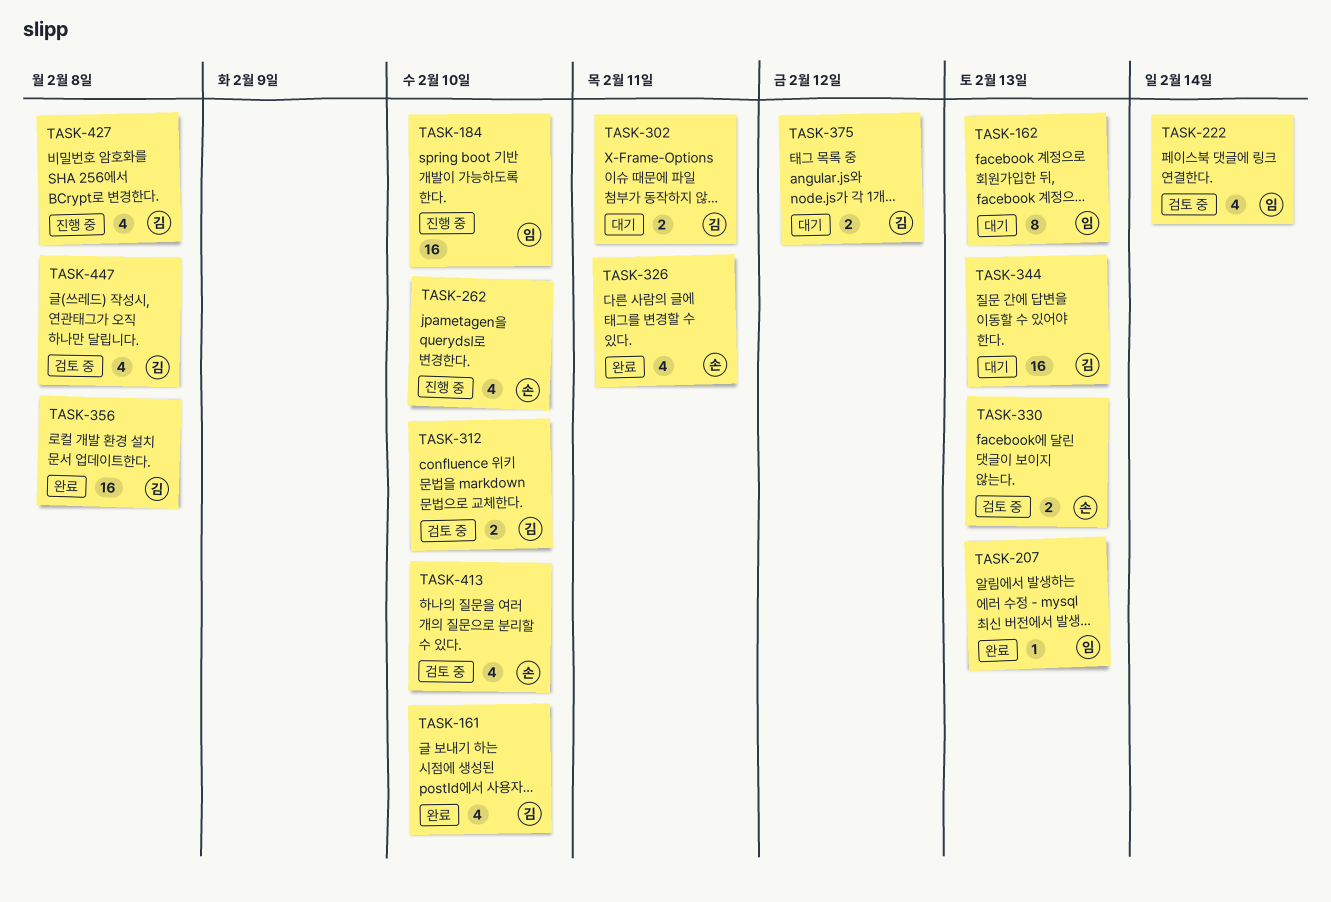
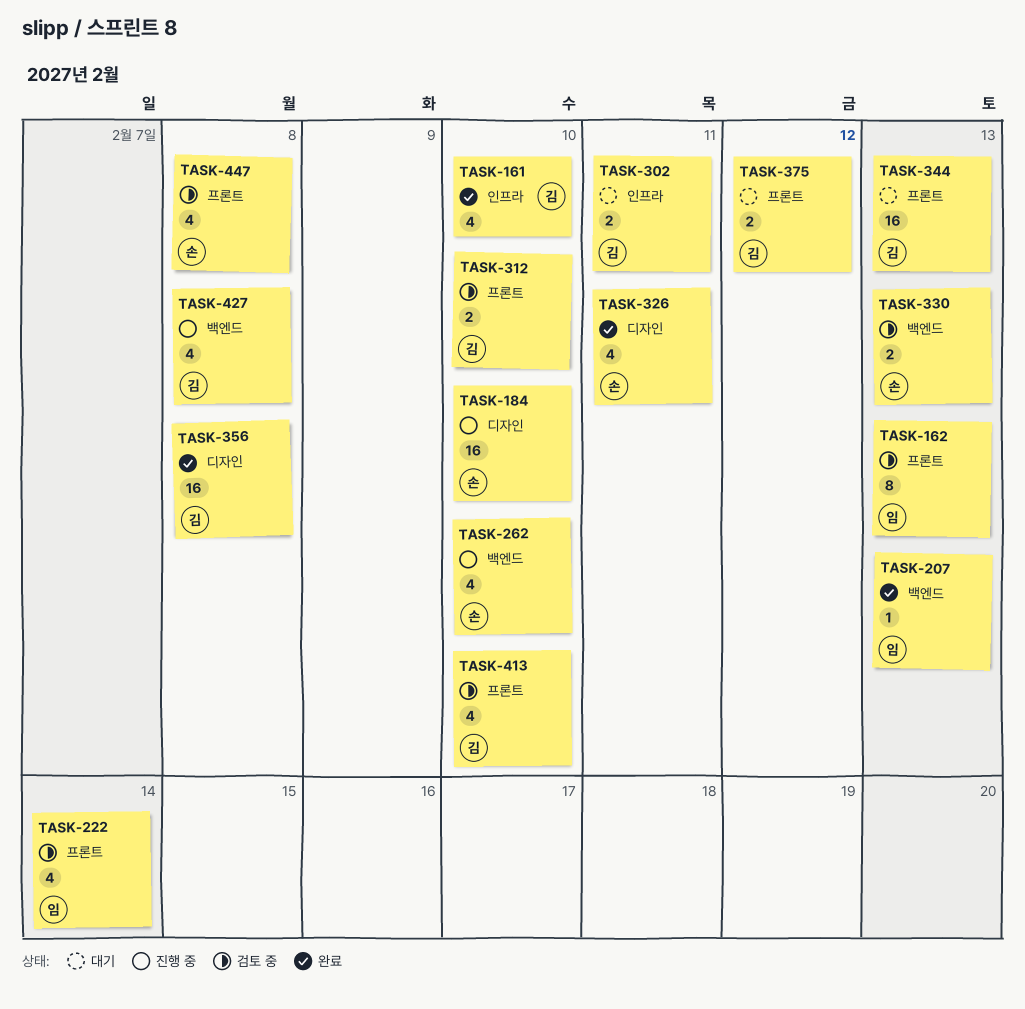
TASK-162, status: 대기 -> 검토 중
TASK-184, owner: 임 -> 손
TASK-413, owner: 손 -> 김
TASK-447, owner: 김 -> 손

